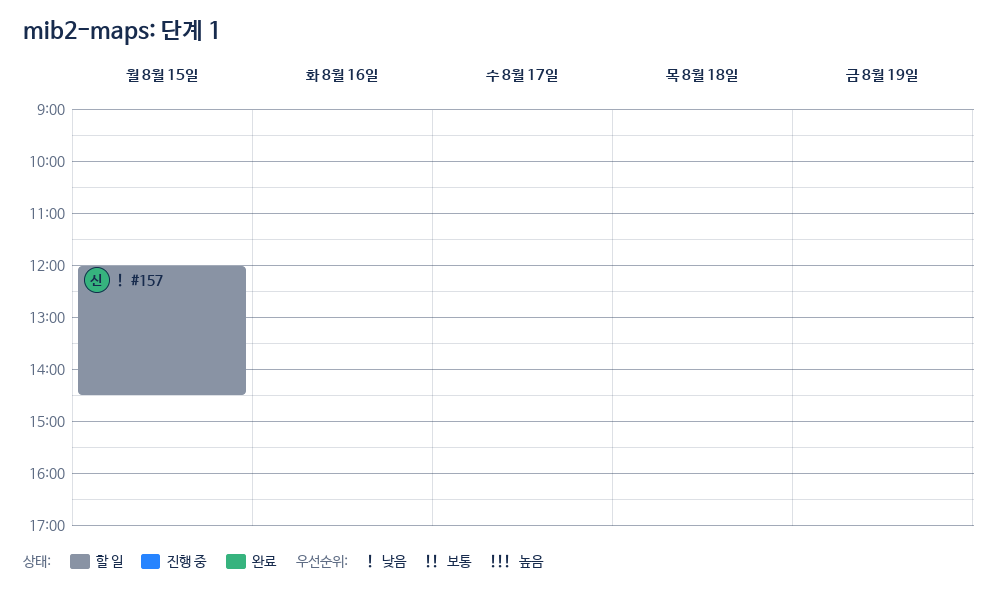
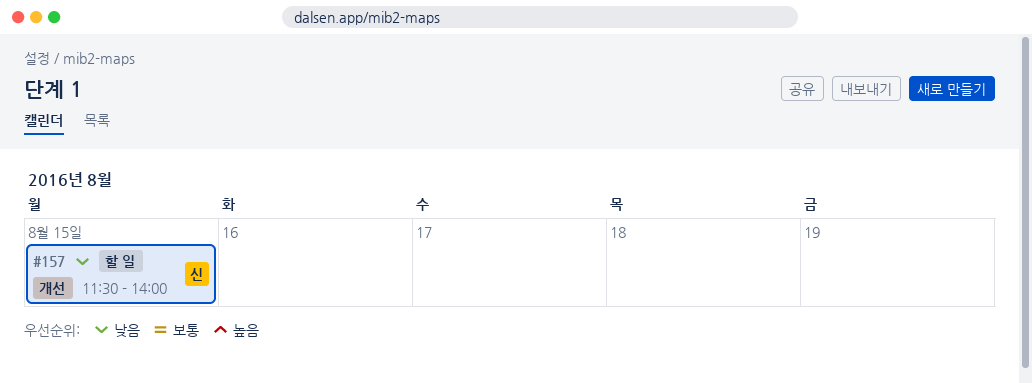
#157, begins: 12:00 -> 11:30
#157, ends: 14:30 -> 14:00

